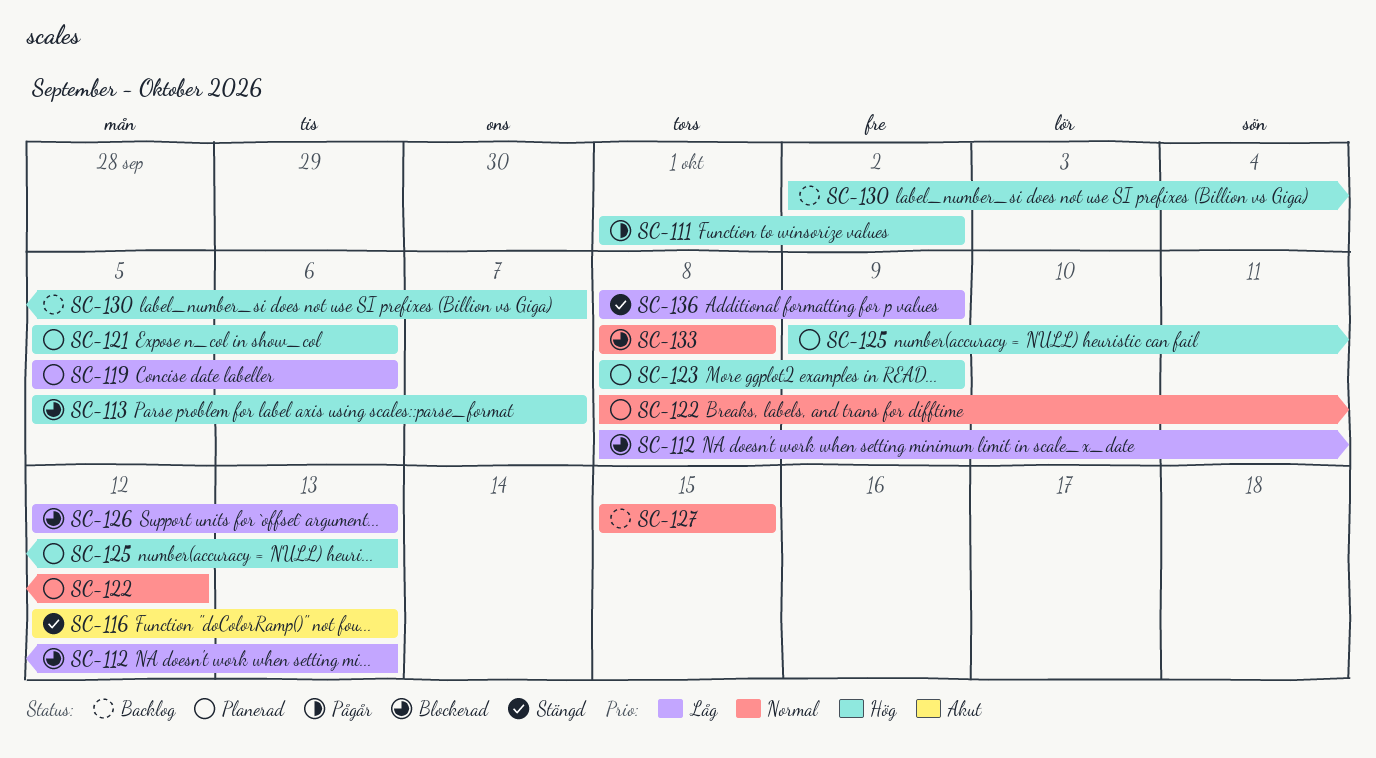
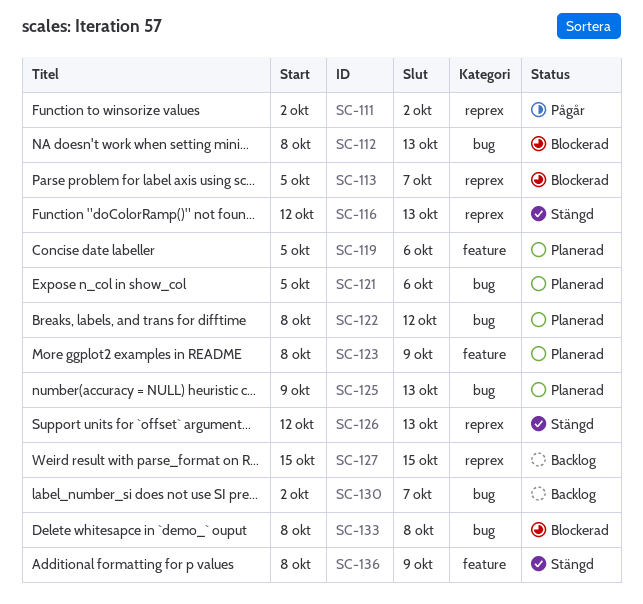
SC-111, start: Oct 1 -> Oct 2
SC-126, status: Blockerad -> Stängd

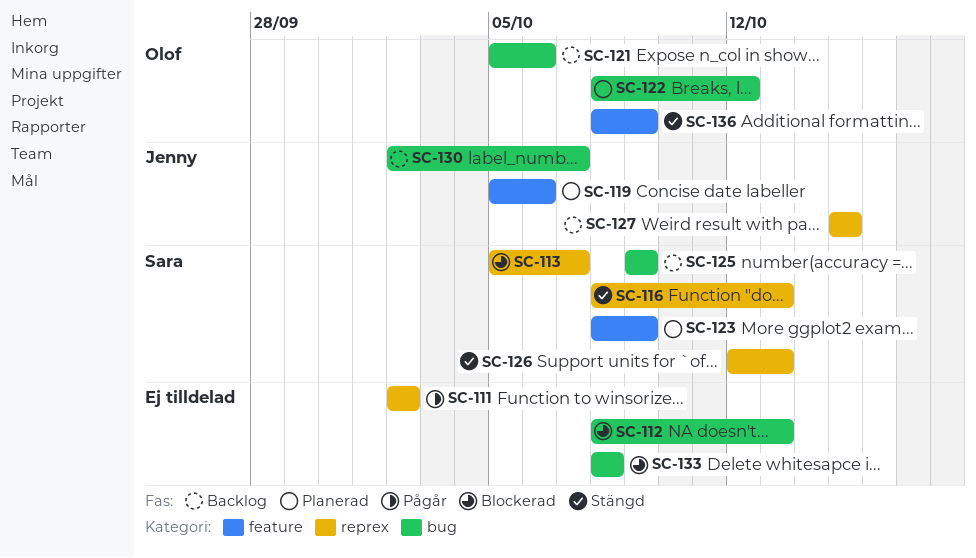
SC-116, start: Oct 12 -> Oct 8
SC-121, status: Planerad -> Backlog
SC-125, status: Planerad -> Backlog
SC-125, due: Oct 13 -> Oct 9

